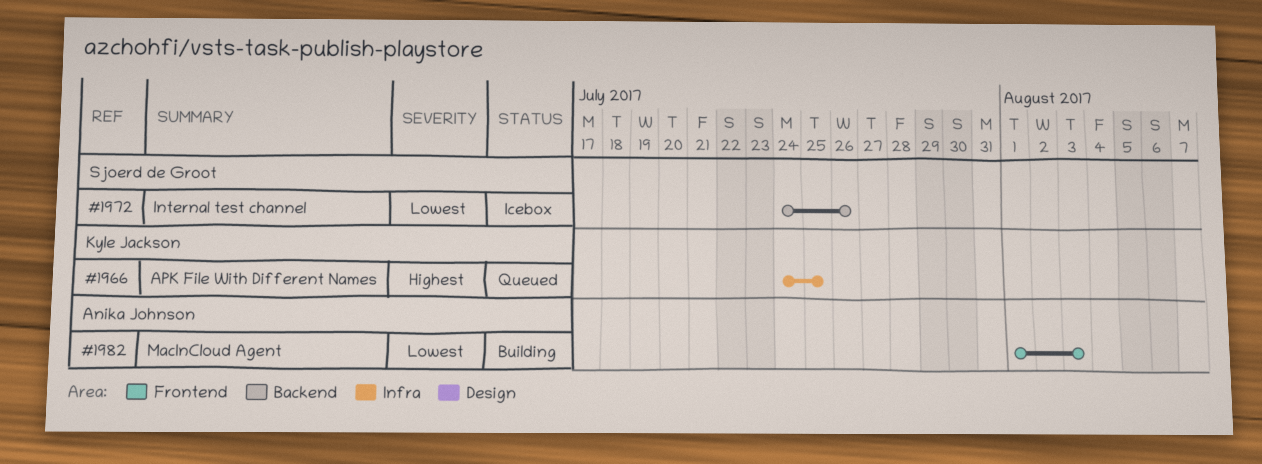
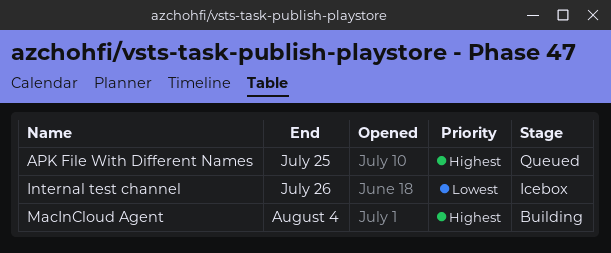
MacInCloud Agent, priority: Lowest -> Highest
MacInCloud Agent, due: Aug 3 -> Aug 4

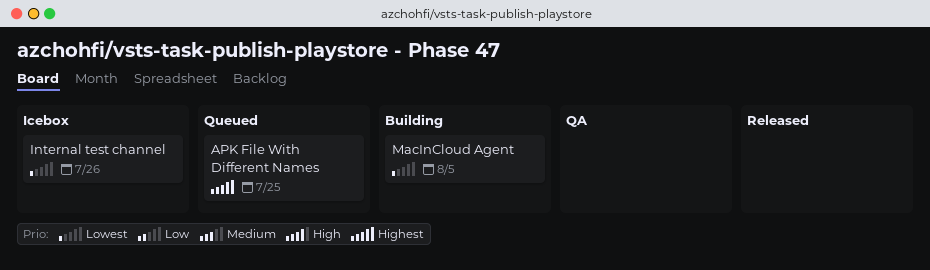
MacInCloud Agent, priority: Highest -> Lowest
MacInCloud Agent, due: Aug 4 -> Aug 5

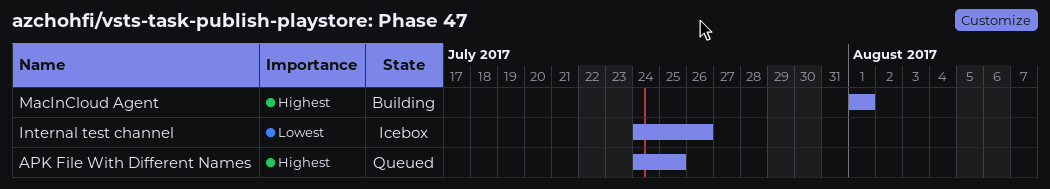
MacInCloud Agent, priority: Lowest -> Highest
MacInCloud Agent, due: Aug 5 -> Aug 1

